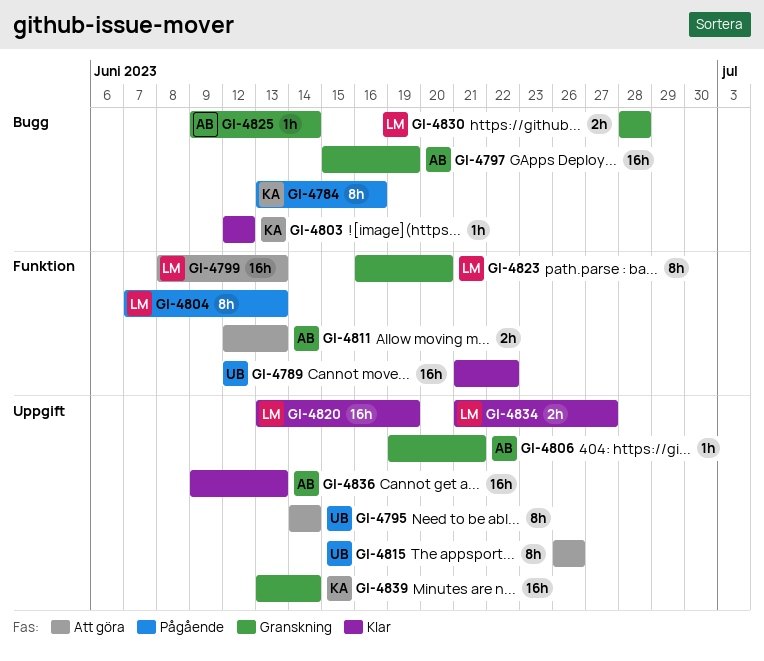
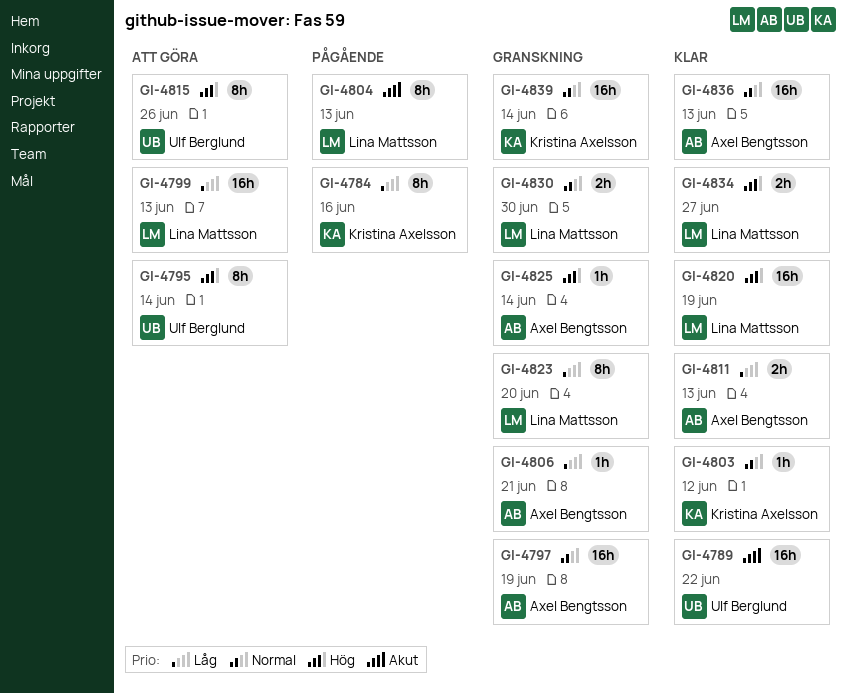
GI-4811, status: Att göra -> Klar
GI-4830, due: Jun 28 -> Jun 30

